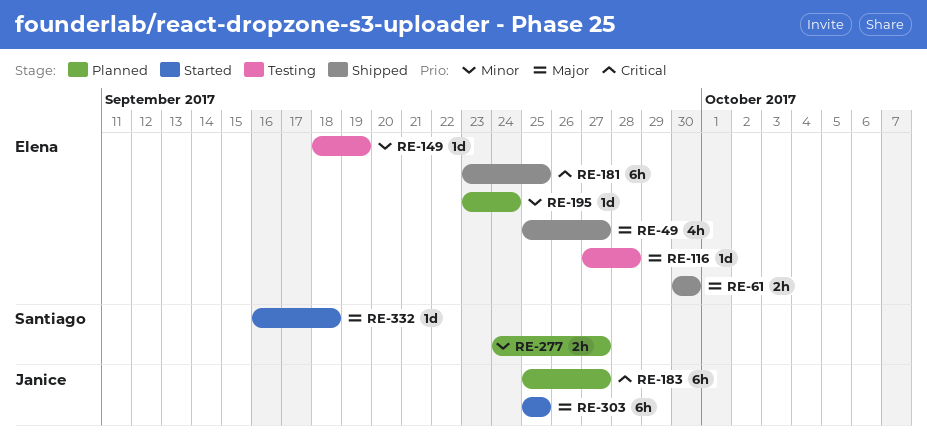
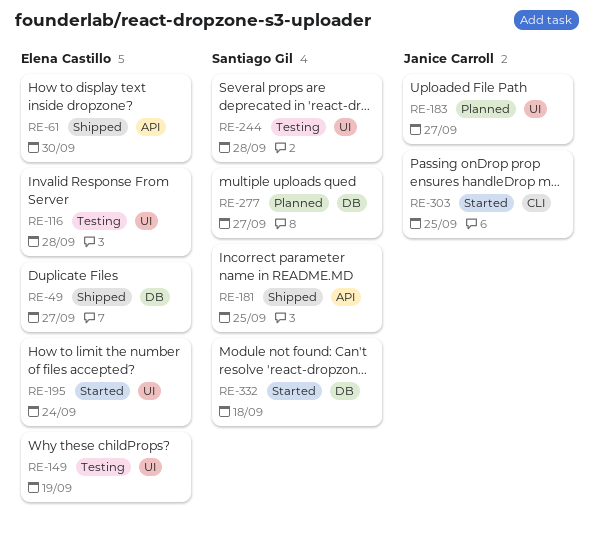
RE-181, owner: Elena Castillo -> Santiago Gil
RE-195, status: Planned -> Started
RE-244: none -> present

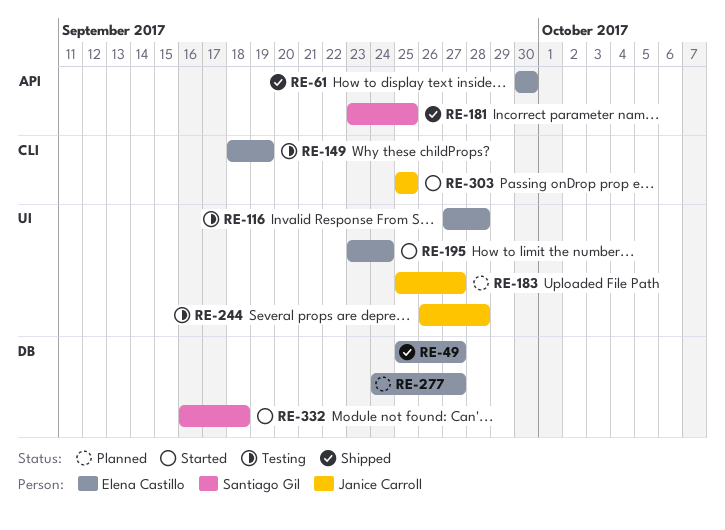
RE-149, label: UI -> CLI
RE-244, owner: Santiago Gil -> Janice Carroll
RE-277, owner: Santiago Gil -> Elena Castillo

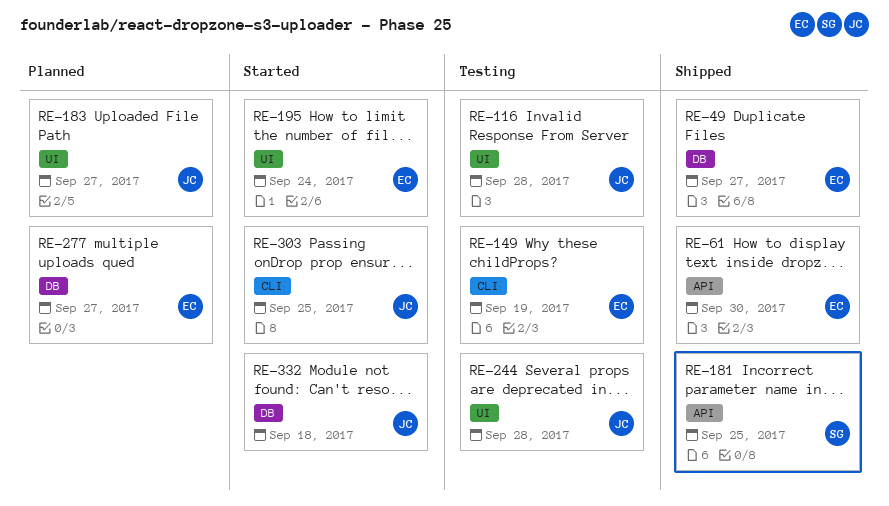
RE-116, owner: Elena Castillo -> Janice Carroll
RE-332, owner: Santiago Gil -> Janice Carroll

